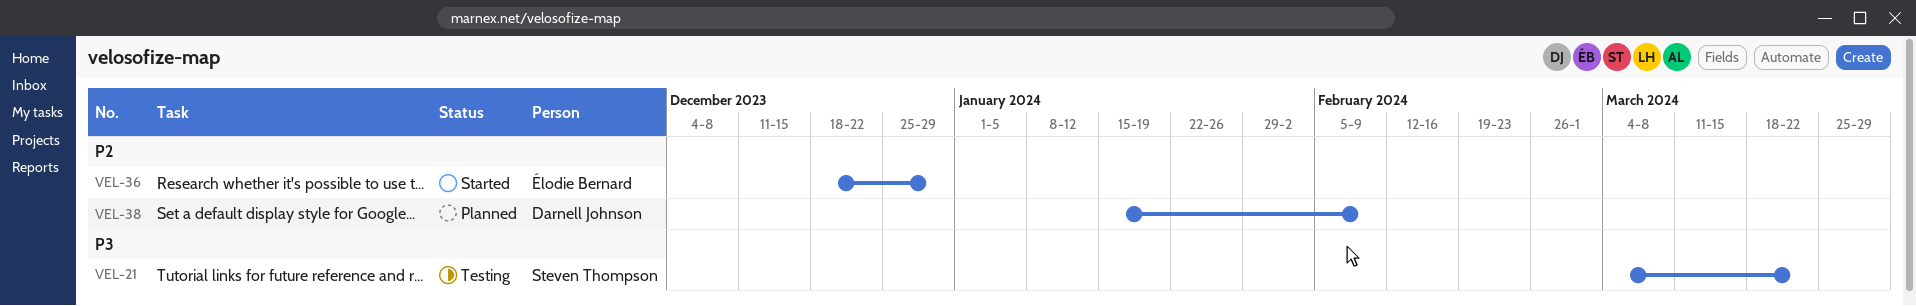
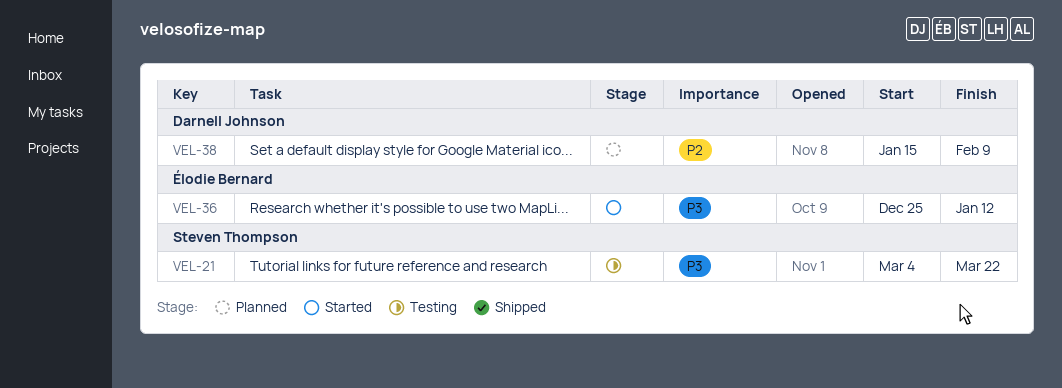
VEL-36, priority: P2 -> P3
VEL-36, start: Dec 18 -> Dec 25
VEL-36, due: Dec 29 -> Jan 12

